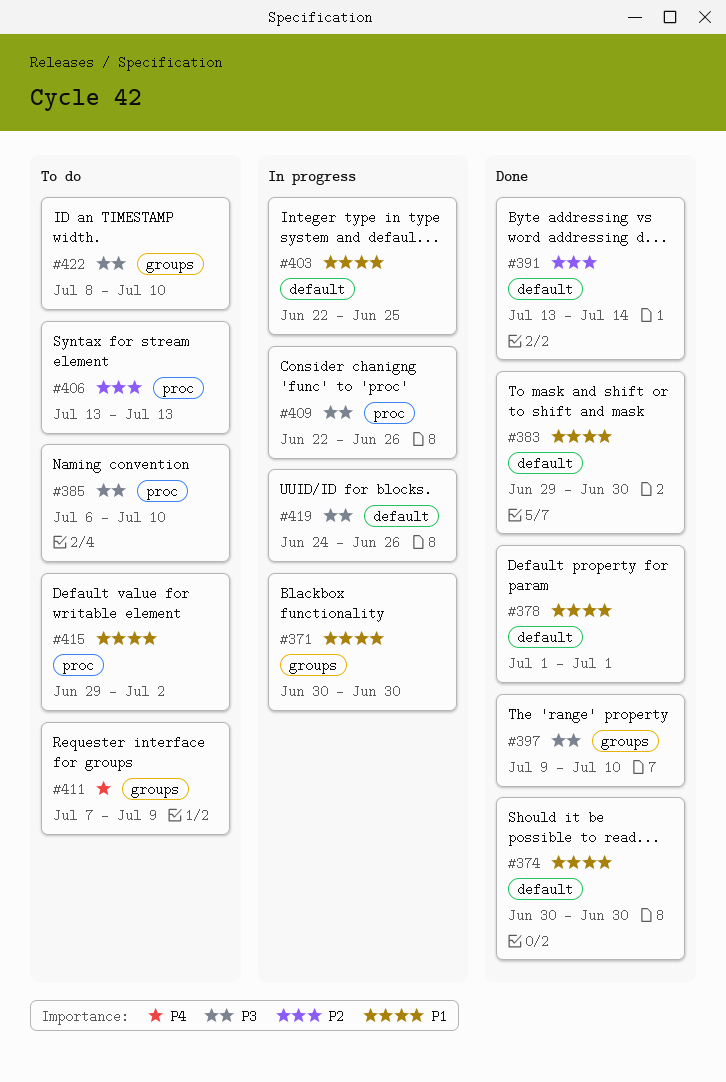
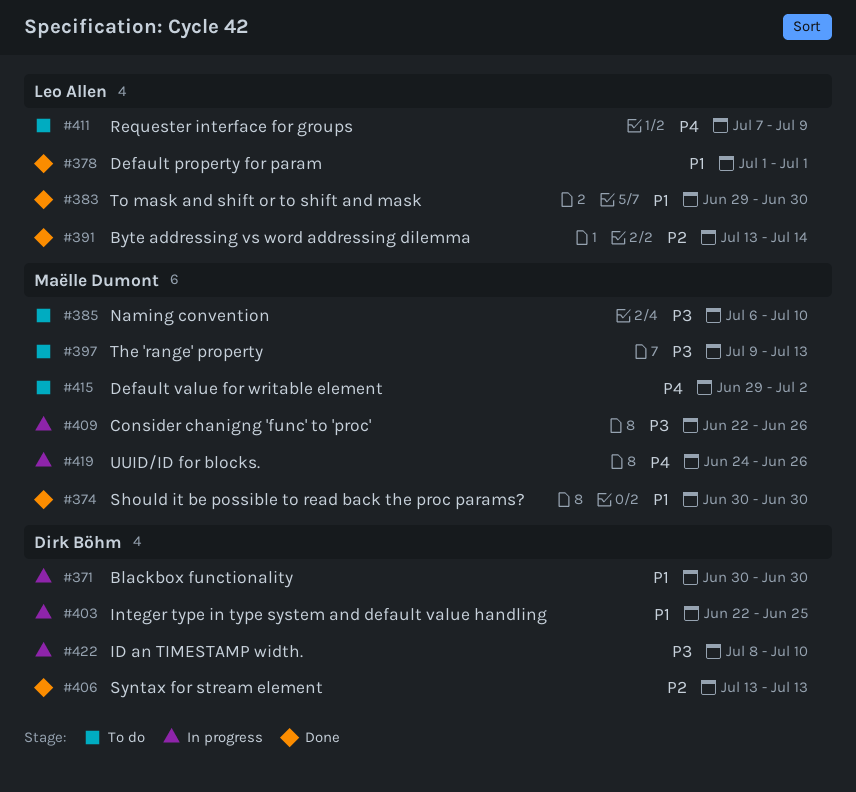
#397, status: Done -> To do
#397, due: Jul 10 -> Jul 13
#406, status: To do -> Done
#415, priority: P1 -> P4
#419, priority: P3 -> P4
#422, status: To do -> In progress

